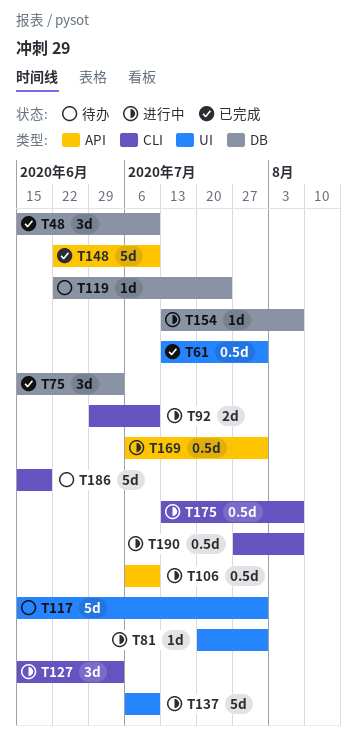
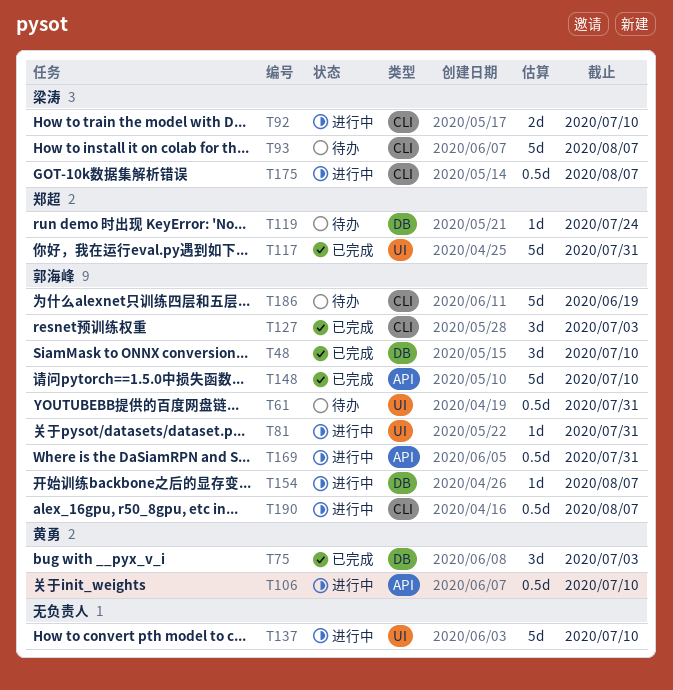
T61, status: 已完成 -> 待办
T93: none -> present
T117, status: 待办 -> 已完成
T127, status: 进行中 -> 已完成

